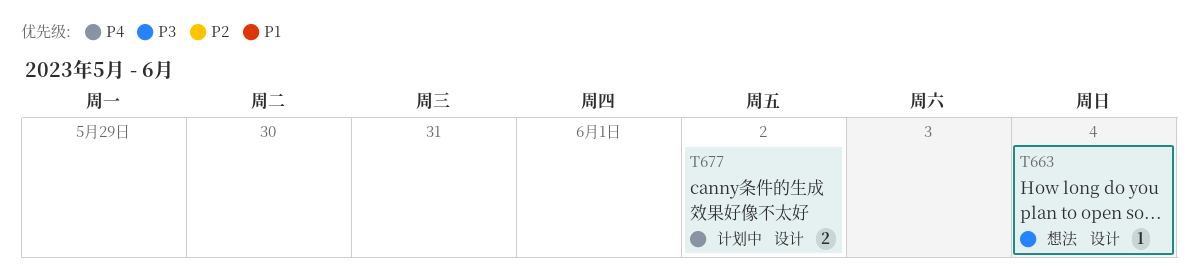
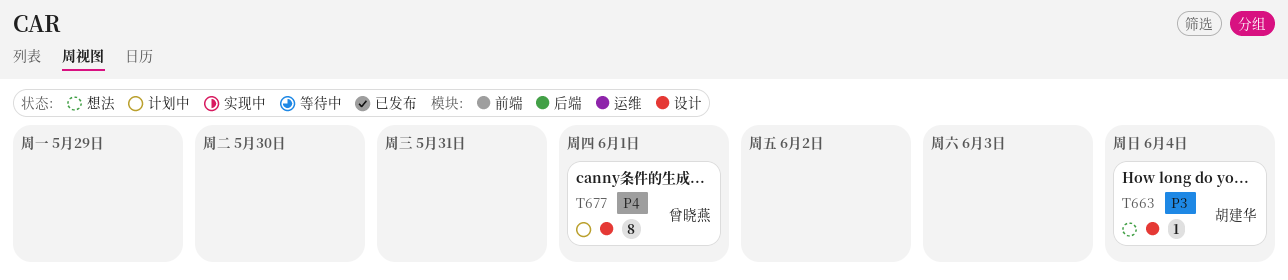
T677, estimate: 2 -> 8
T677, due: Jun 2 -> Jun 1

